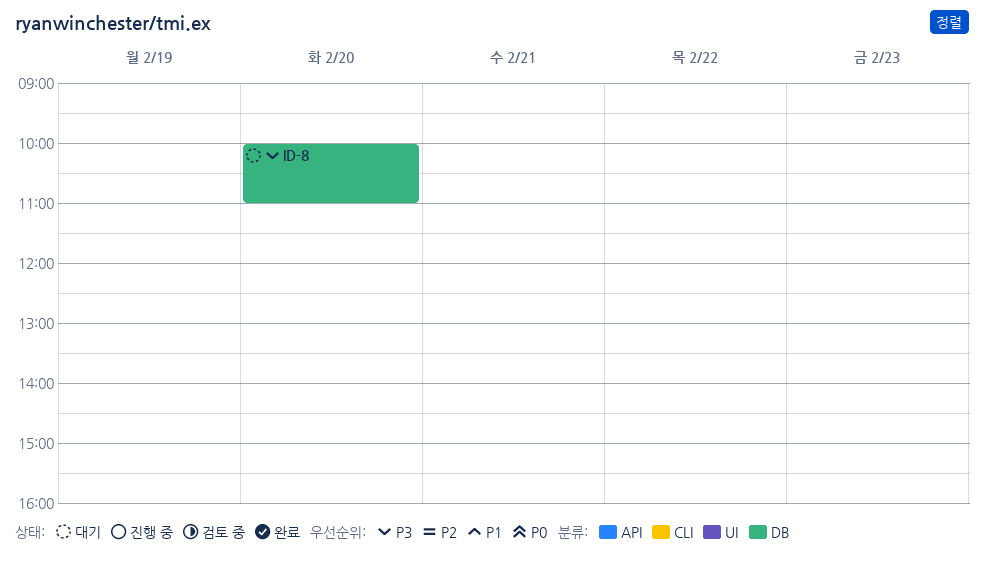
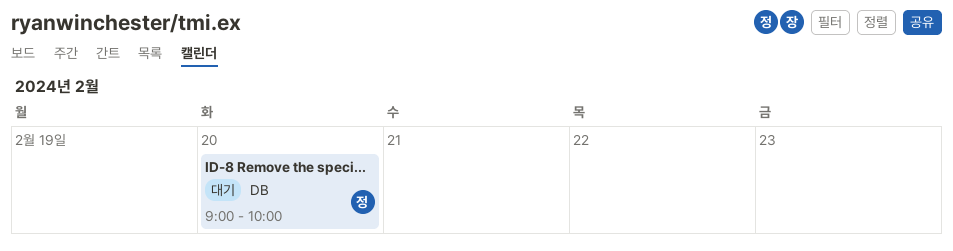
ID-8, begins: 10:00 -> 09:00
ID-8, ends: 11:00 -> 10:00

